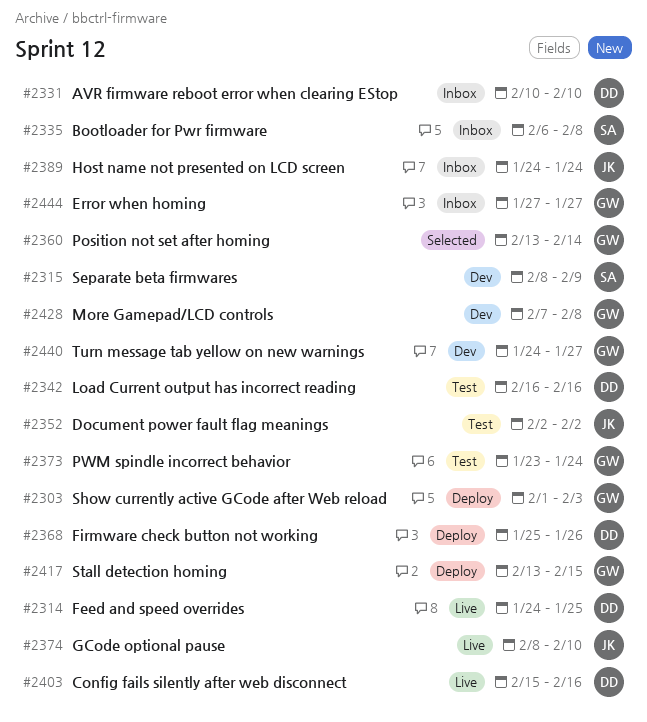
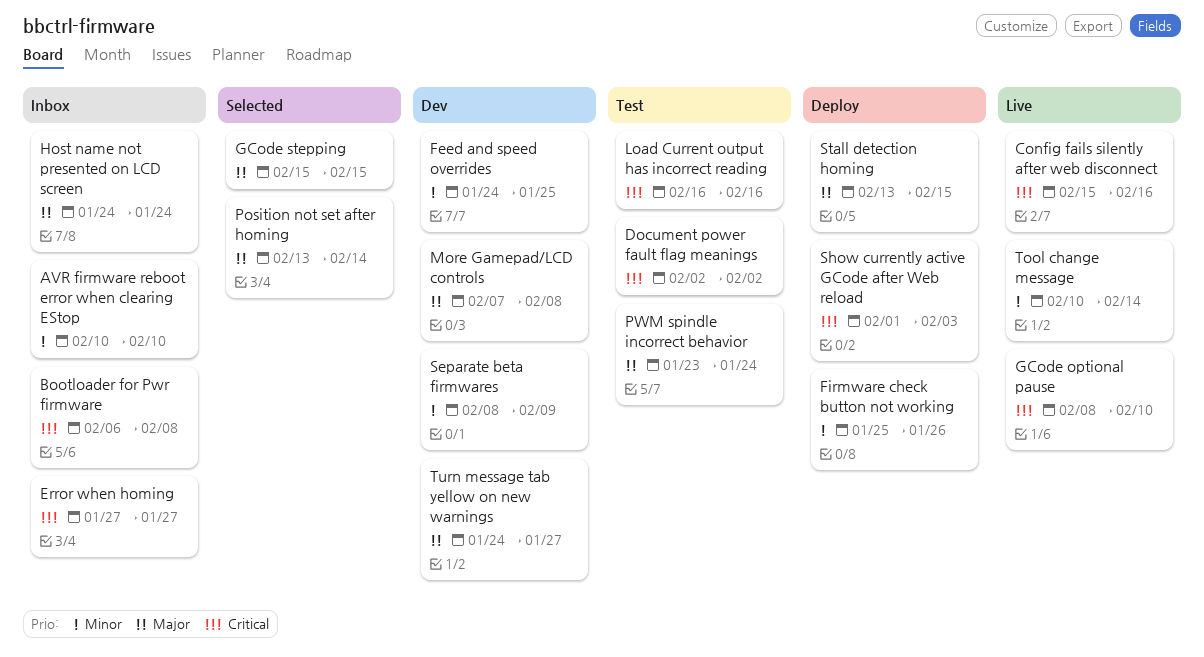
Feed and speed overrides, status: Live -> Dev
GCode stepping: none -> present
Tool change message: none -> present

